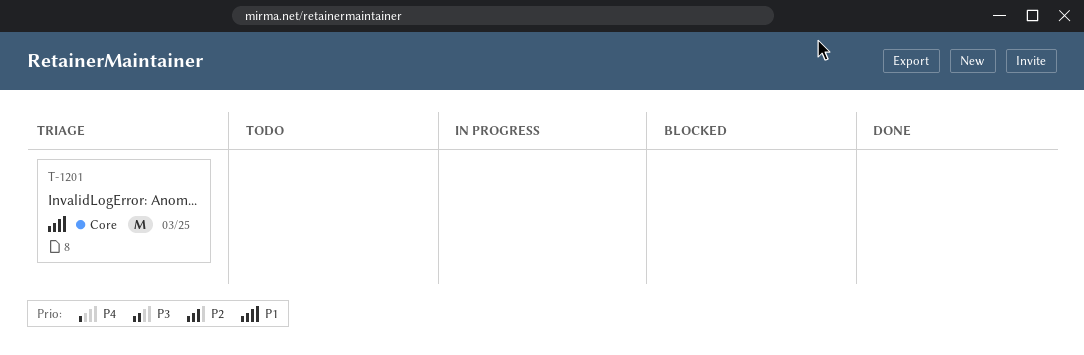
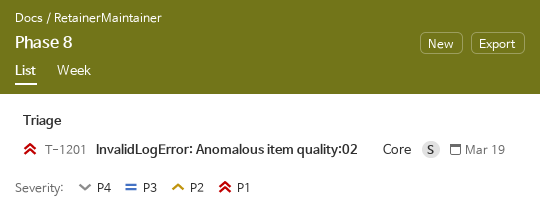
T-1201, estimate: M -> S
T-1201, due: Mar 25 -> Mar 19

